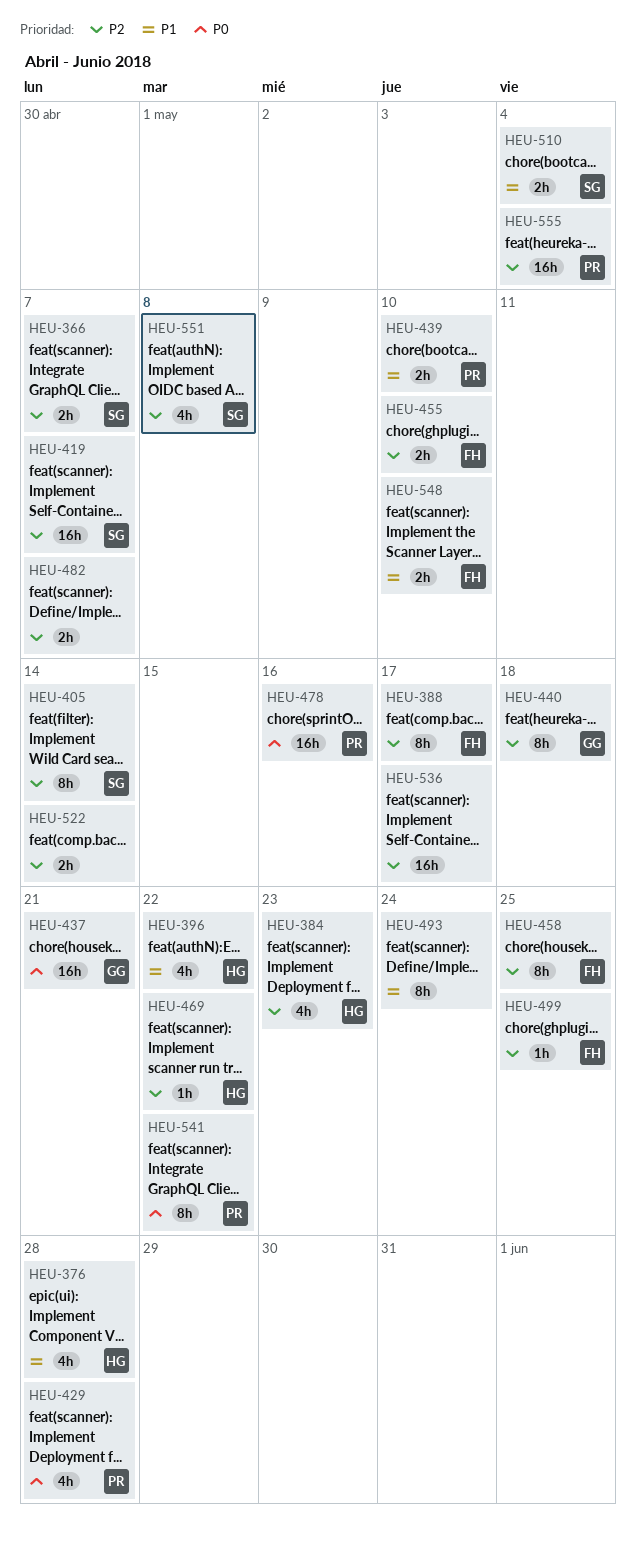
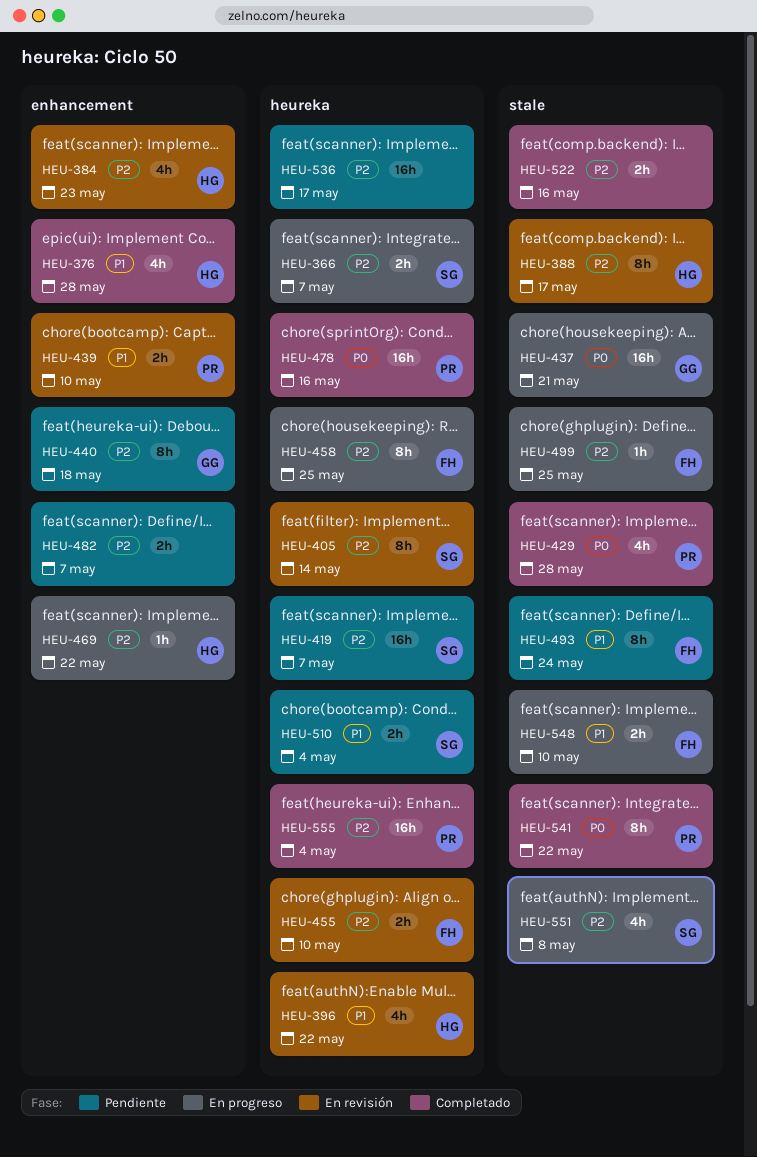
HEU-388, owner: FH -> HG
HEU-493, owner: none -> FH
HEU-522, due: May 14 -> May 16

